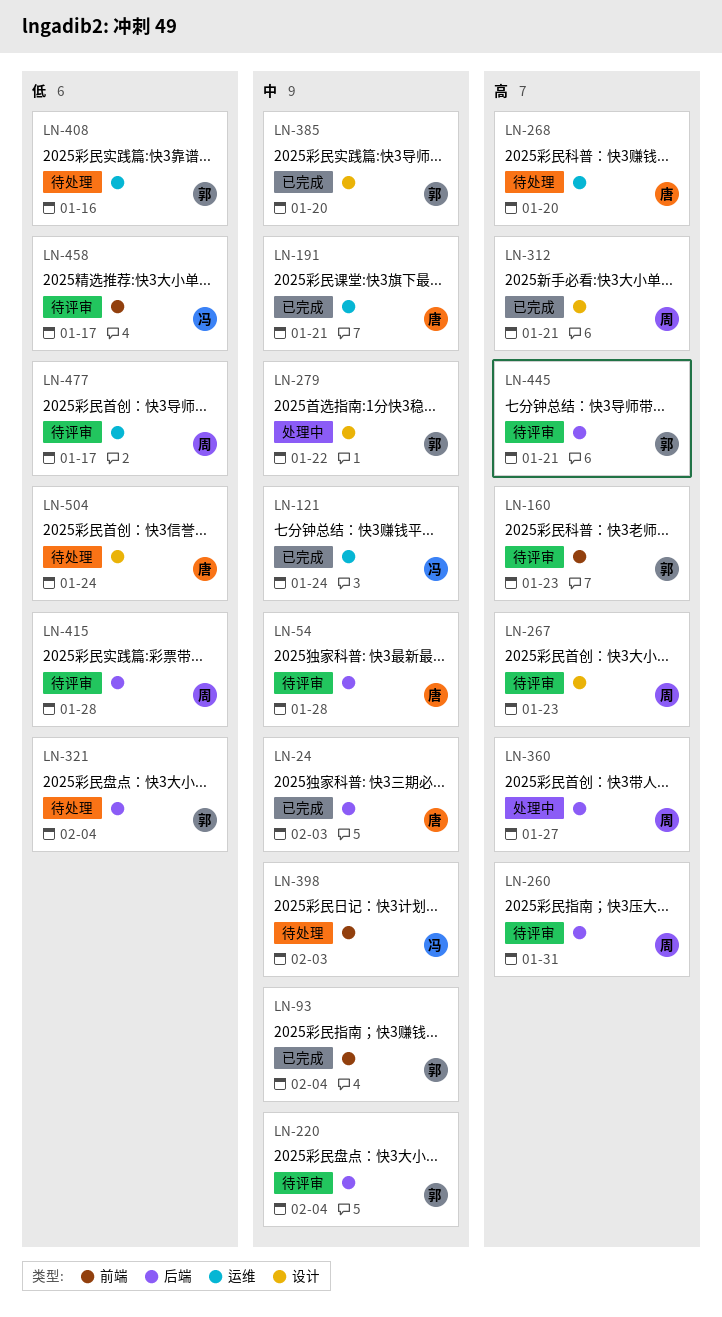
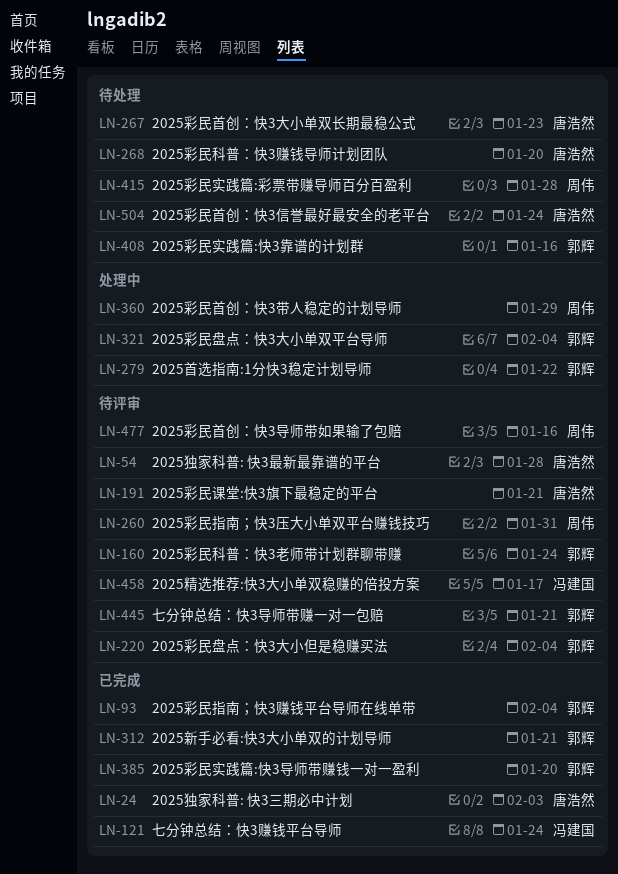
LN-160, due: Jan 23 -> Jan 24
LN-191, status: 已完成 -> 待评审
LN-267, status: 待评审 -> 待处理
LN-267, owner: 周伟 -> 唐浩然
LN-312, owner: 周伟 -> 郭辉
LN-321, status: 待处理 -> 处理中
LN-360, due: Jan 27 -> Jan 29
LN-398: present -> none
LN-415, status: 待评审 -> 待处理
LN-477, due: Jan 17 -> Jan 16

